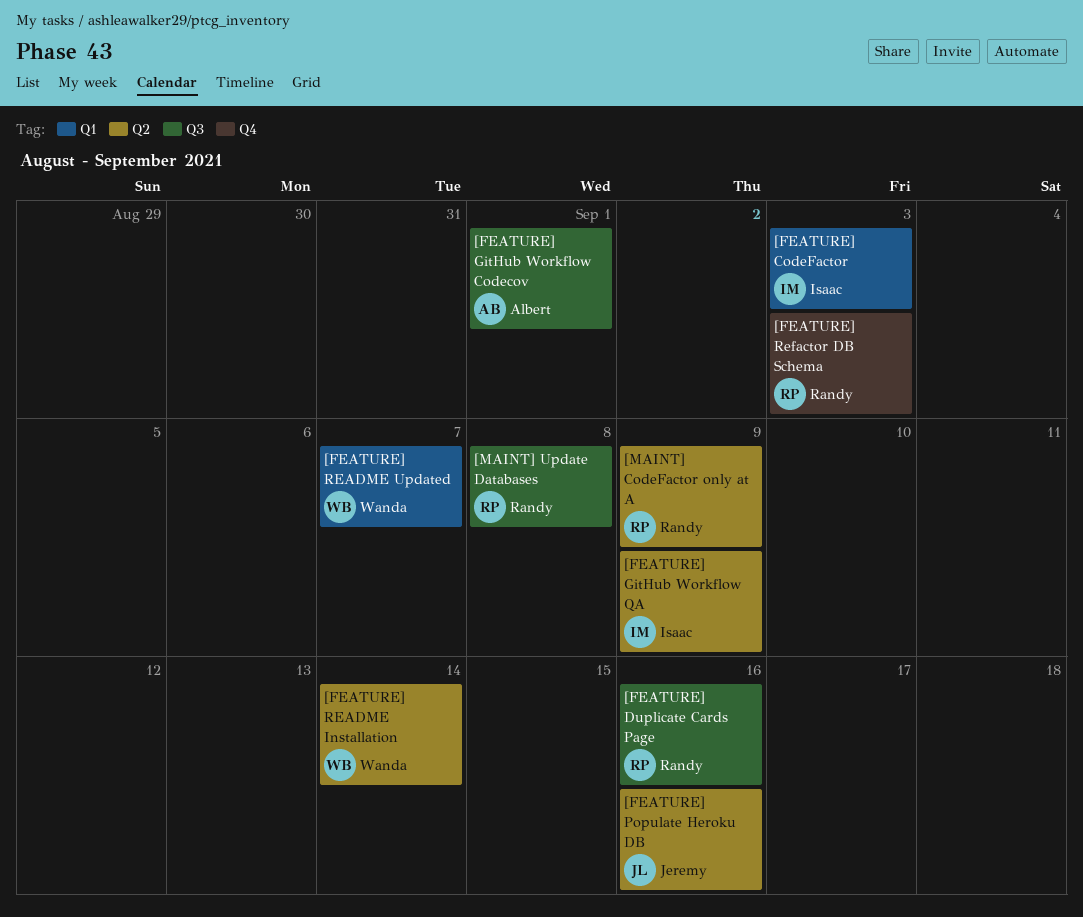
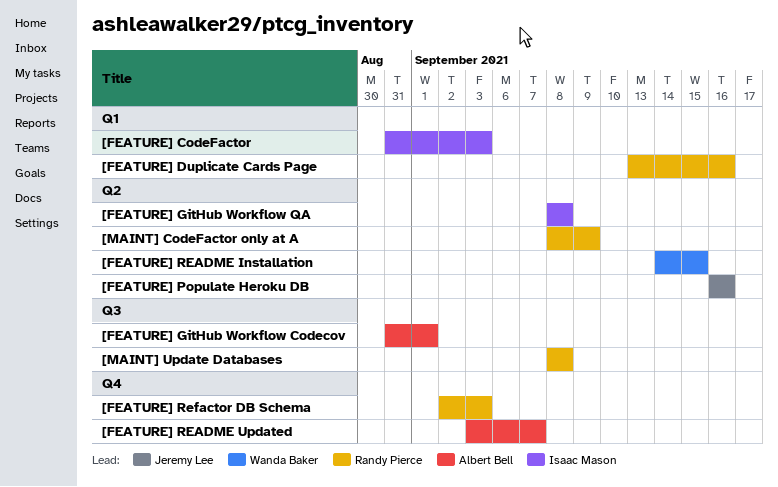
[FEATURE] Duplicate Cards Page, label: Q3 -> Q1
[FEATURE] GitHub Workflow QA, due: Sep 9 -> Sep 8
[FEATURE] README Installation, due: Sep 14 -> Sep 15
[FEATURE] README Updated, owner: Wanda Baker -> Albert Bell
[FEATURE] README Updated, label: Q1 -> Q4

